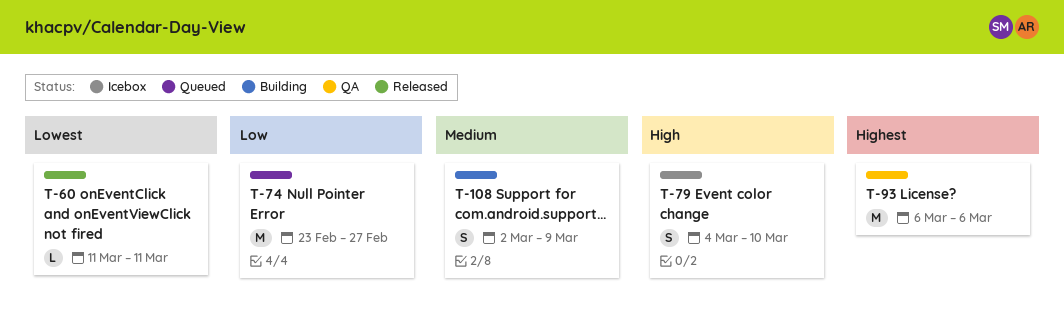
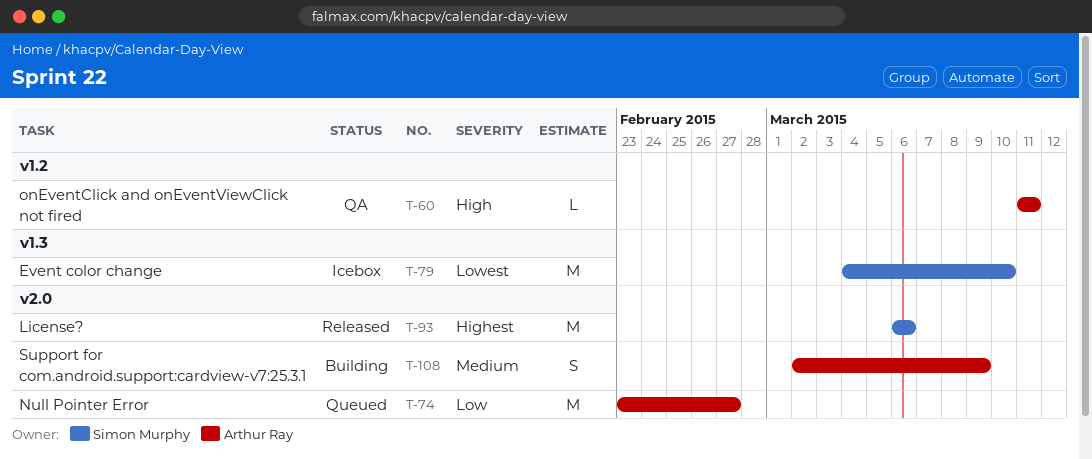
T-60, status: Released -> QA
T-60, priority: Lowest -> High
T-79, priority: High -> Lowest
T-79, estimate: S -> M
T-93, status: QA -> Released

